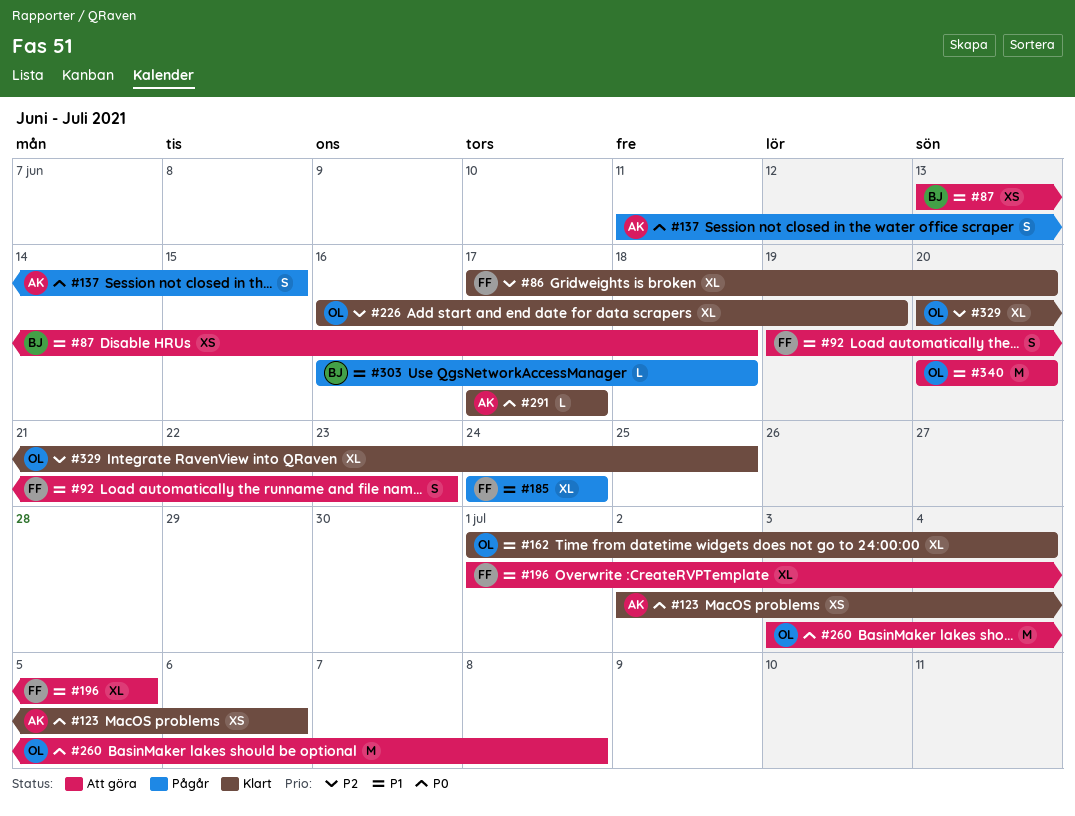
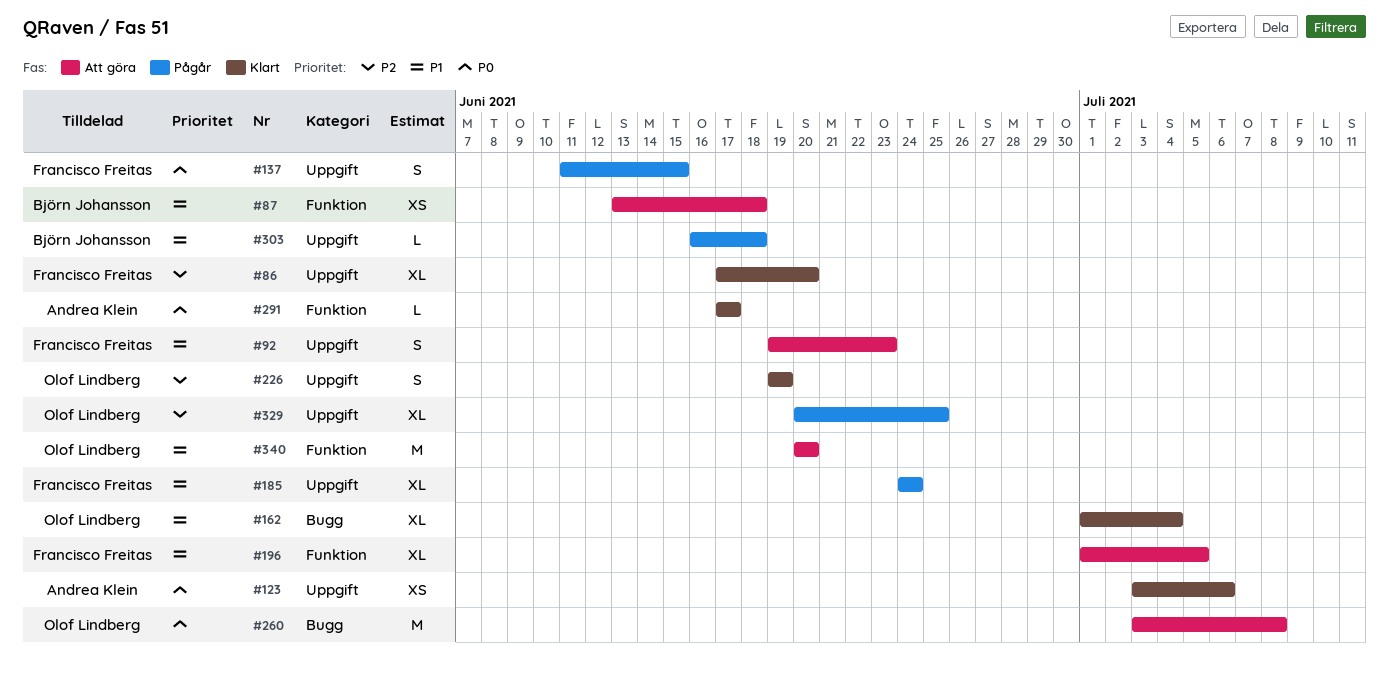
#123, start: Jul 2 -> Jul 3
#137, owner: Andrea Klein -> Francisco Freitas
#226, estimate: XL -> S
#226, start: Jun 16 -> Jun 19
#329, status: Klart -> Pågår

